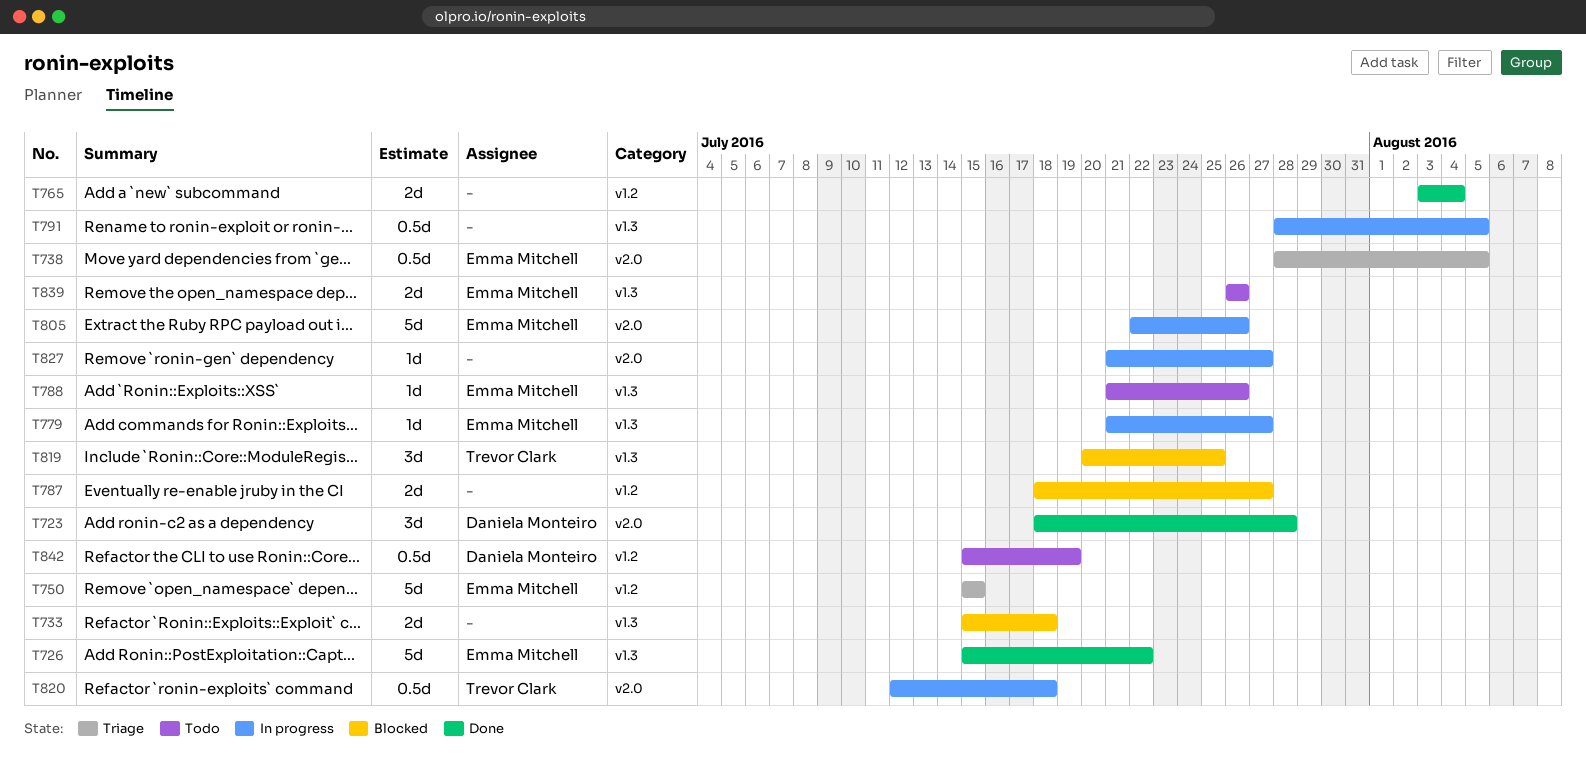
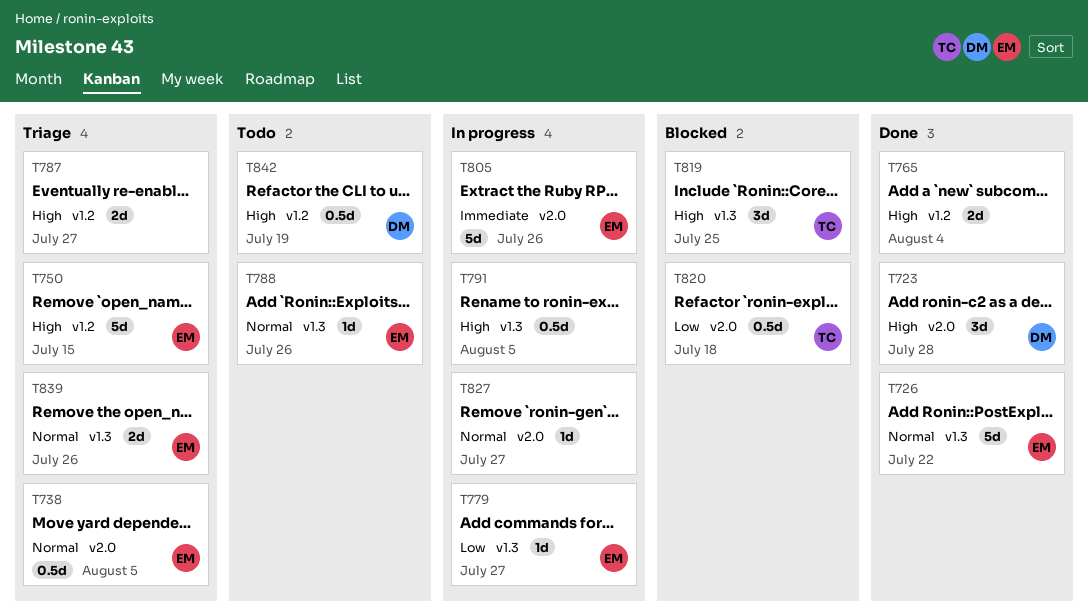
T733: present -> none
T787, status: Blocked -> Triage
T820, status: In progress -> Blocked
T839, status: Todo -> Triage

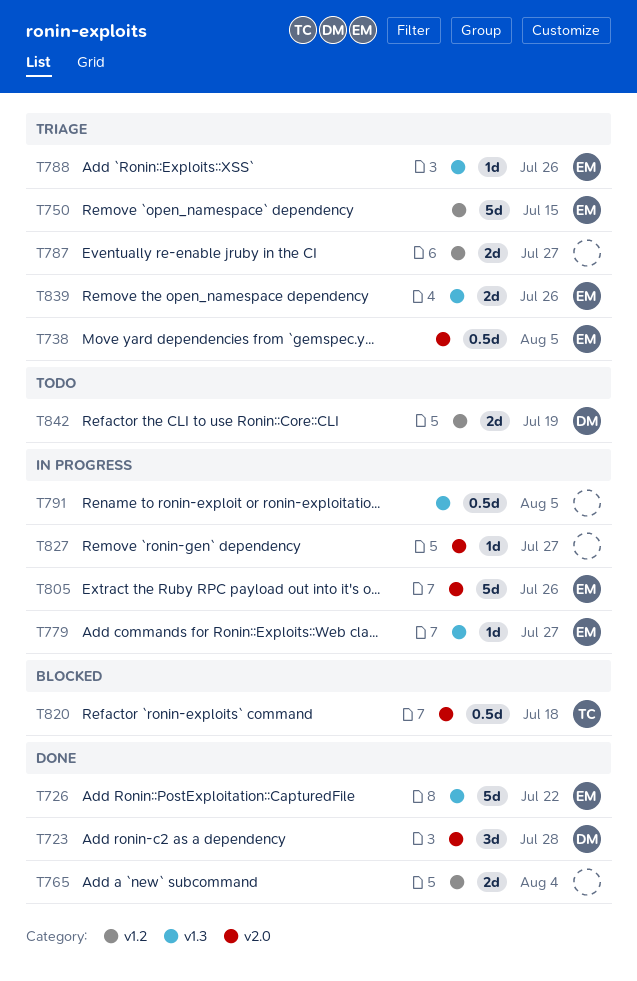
T788, status: Todo -> Triage
T819: present -> none
T842, estimate: 0.5d -> 2d

